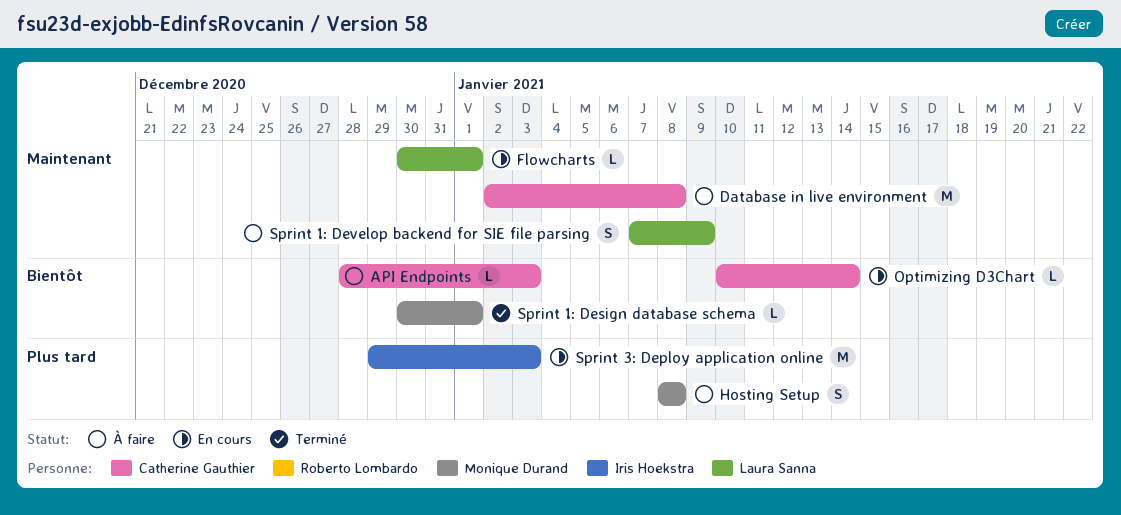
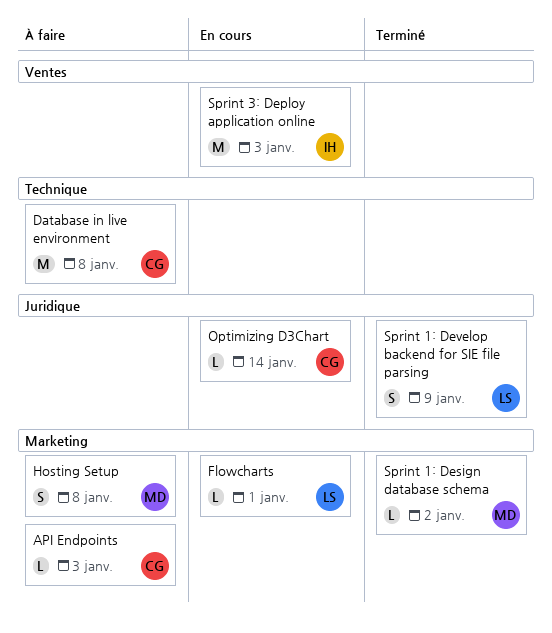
Sprint 1: Design database schema, due: Jan 1 -> Jan 2
Sprint 1: Develop backend for SIE file parsing, status: À faire -> Terminé

